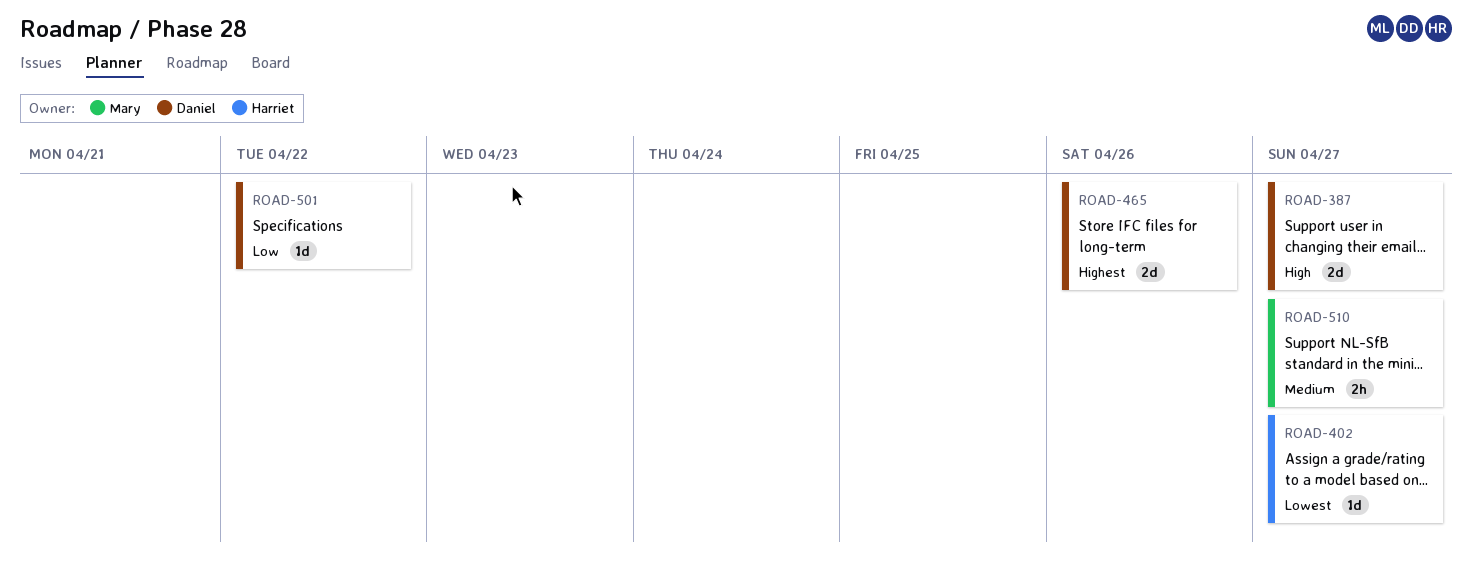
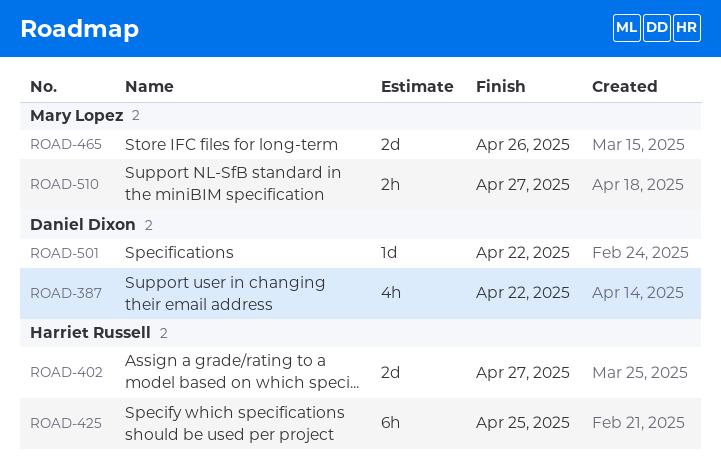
ROAD-387, estimate: 2d -> 4h
ROAD-387, due: Apr 27 -> Apr 22
ROAD-402, estimate: 1d -> 2d
ROAD-425: none -> present
ROAD-465, owner: Daniel Dixon -> Mary Lopez

